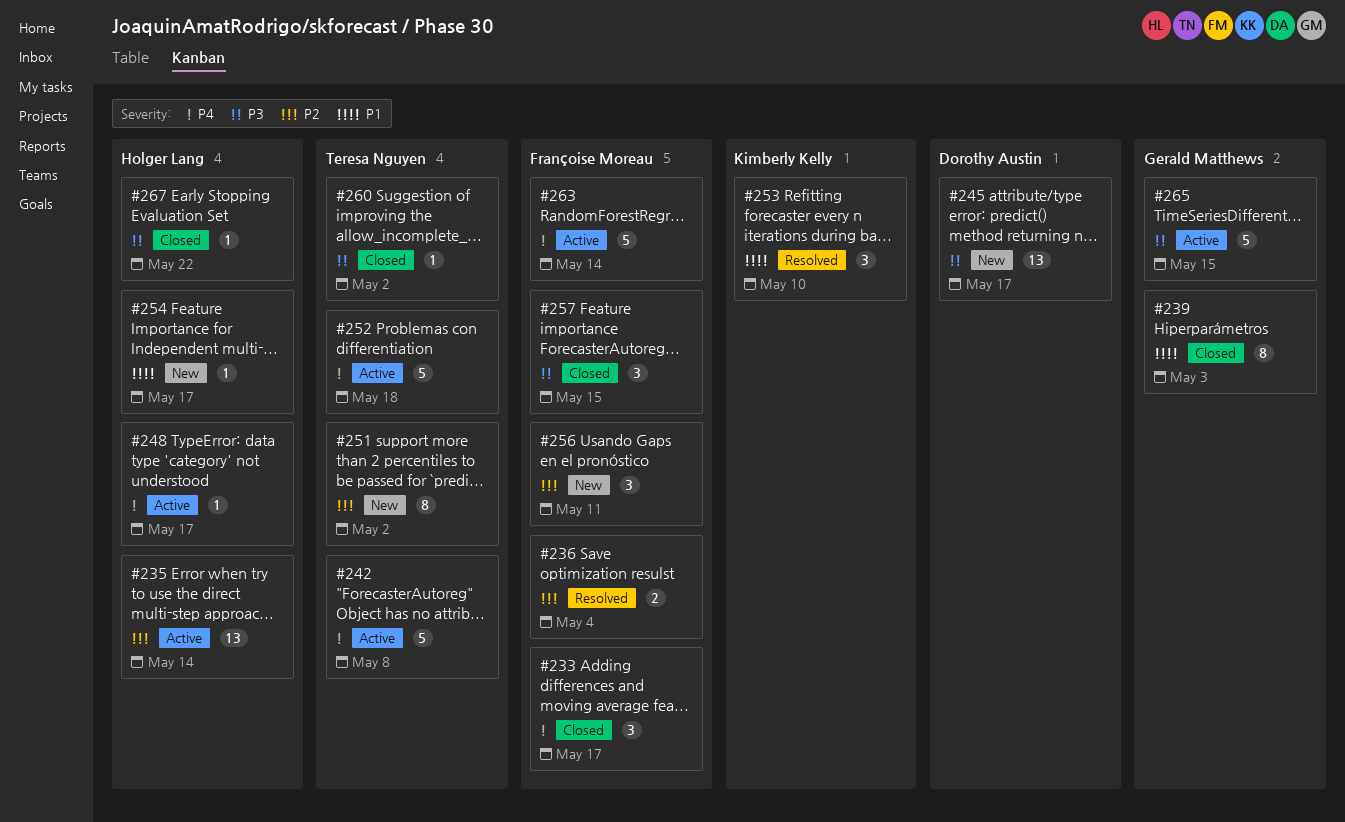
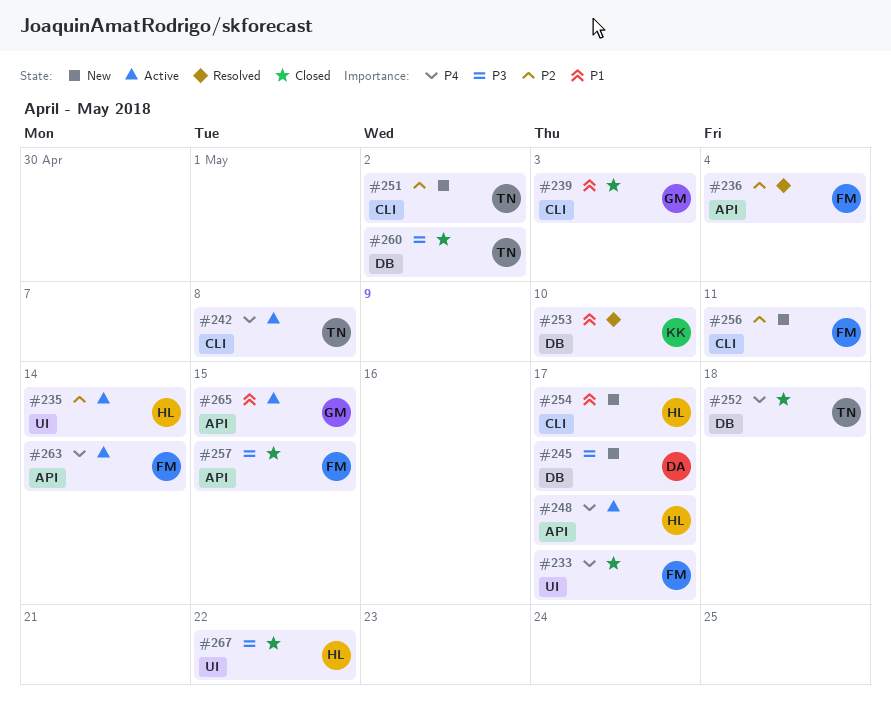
#252, status: Active -> Closed
#265, priority: P3 -> P1

